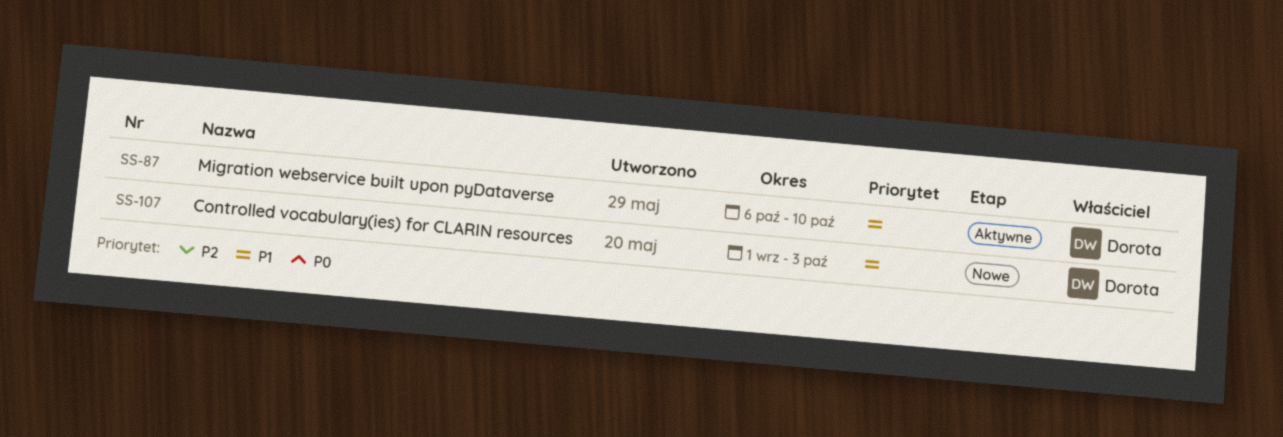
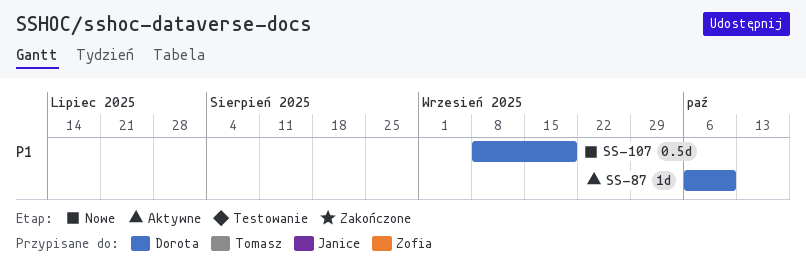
SS-107, start: Sep 1 -> Sep 8
SS-107, due: Oct 3 -> Sep 19

